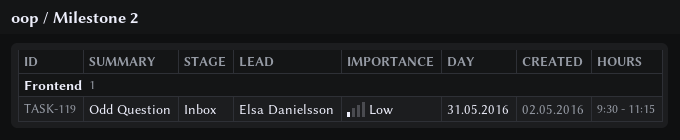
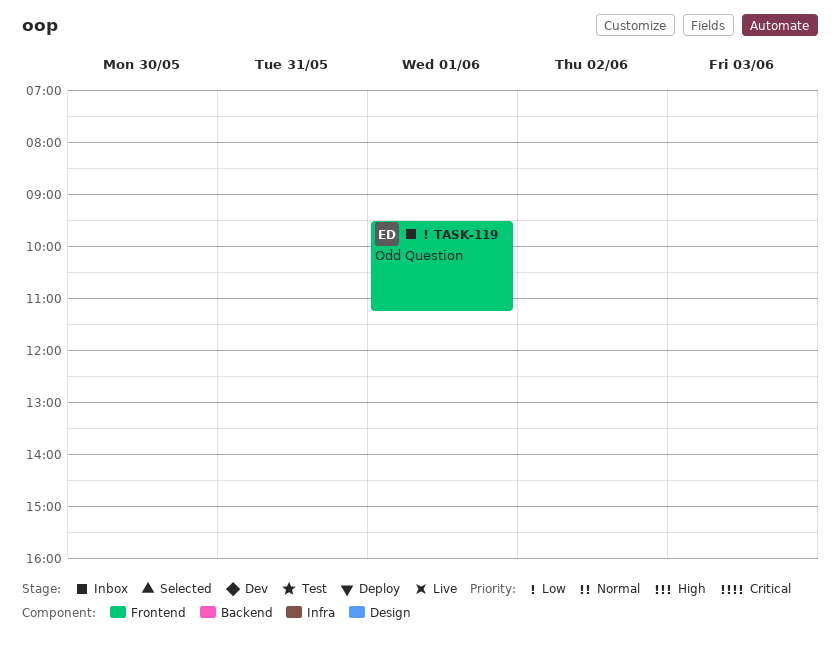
TASK-119, day: May 31 -> Jun 1

